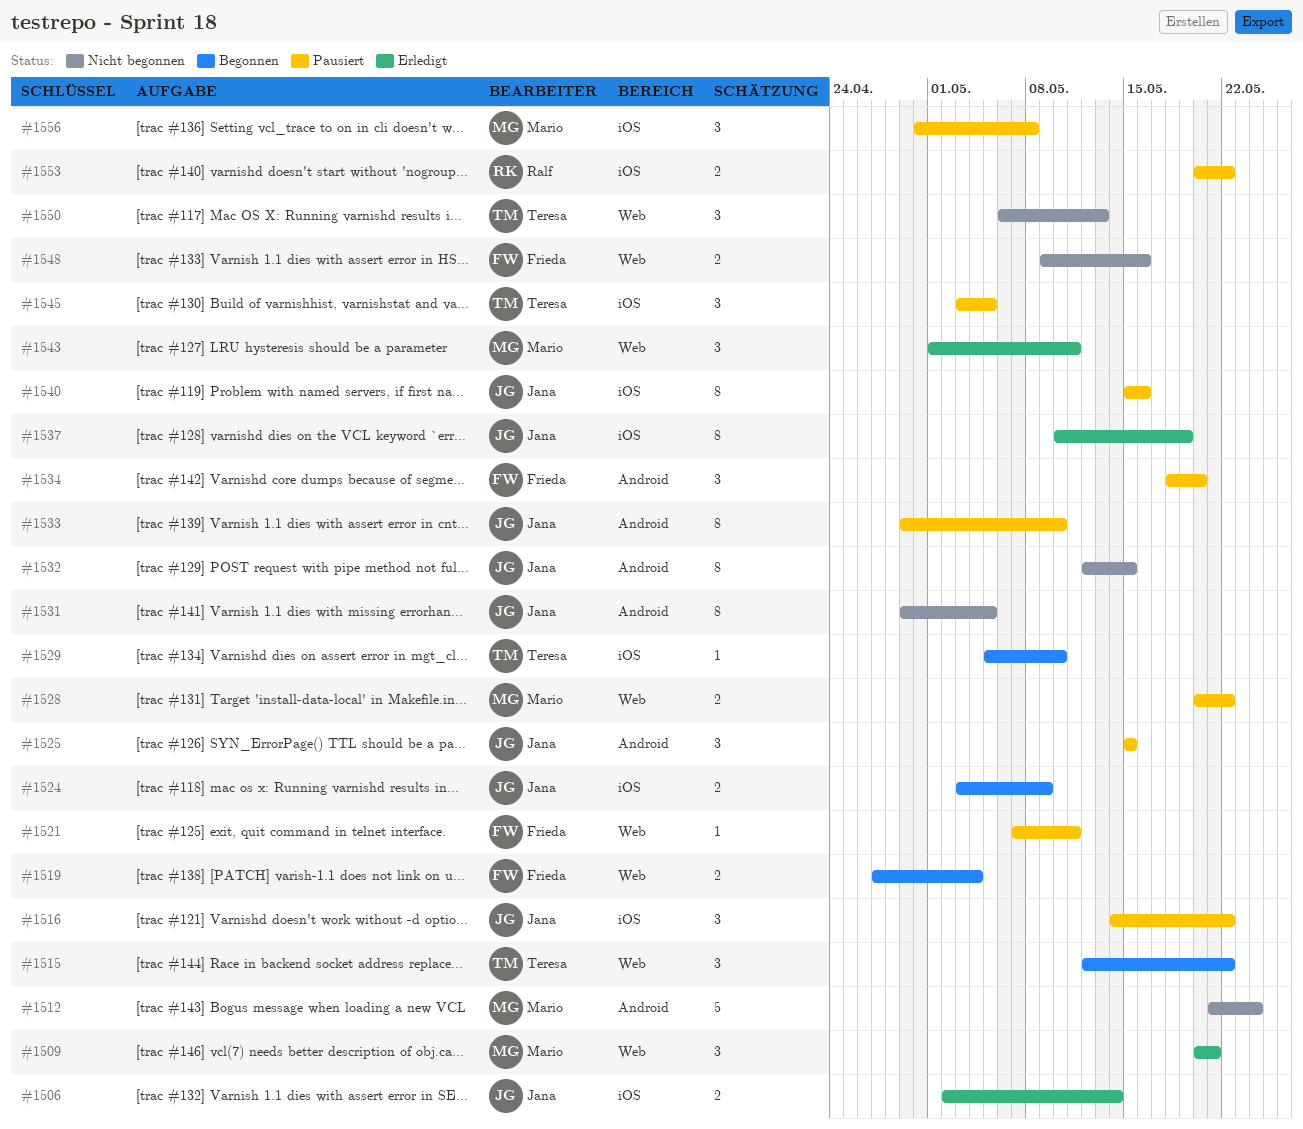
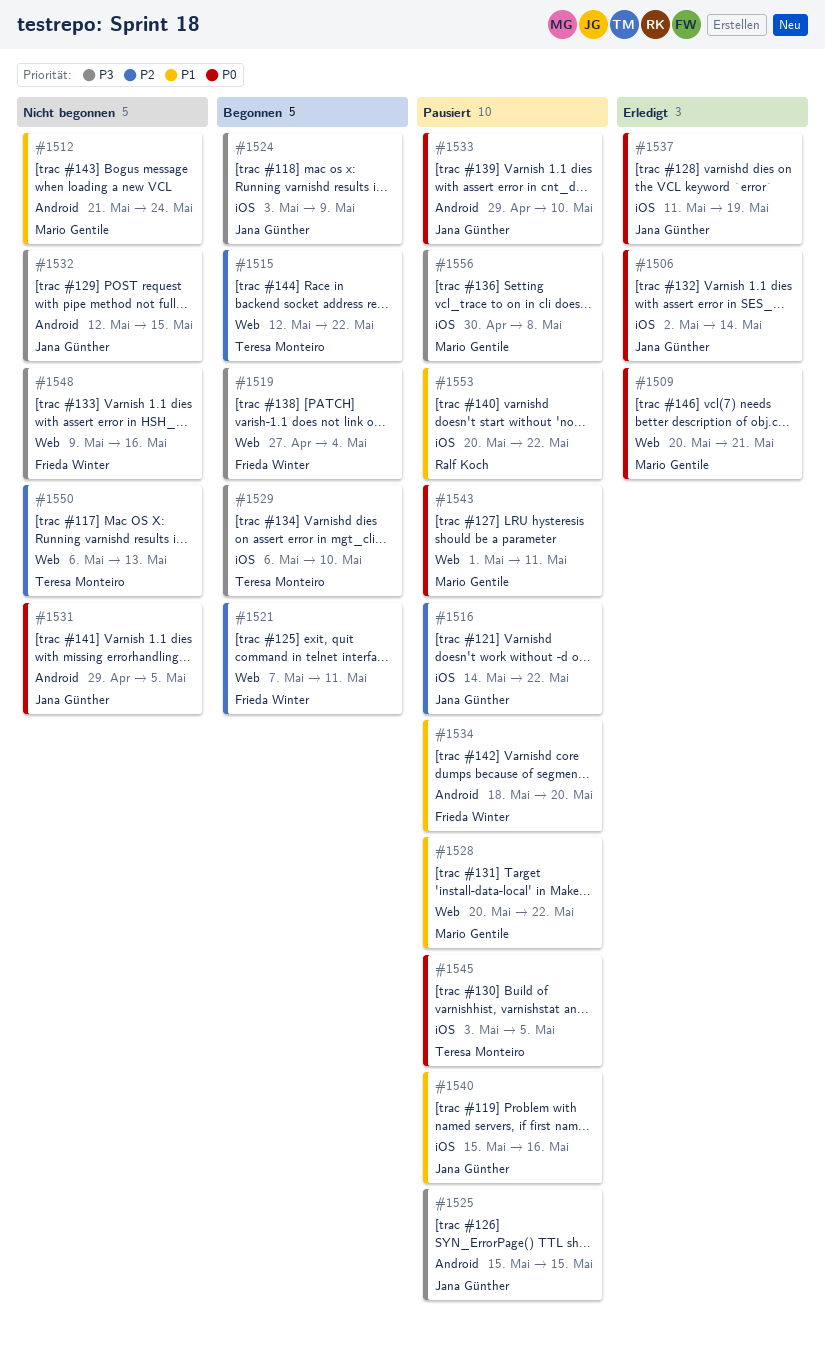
#1521, status: Pausiert -> Begonnen
#1529, start: May 5 -> May 6
#1537, start: May 10 -> May 11
#1543, status: Erledigt -> Pausiert

